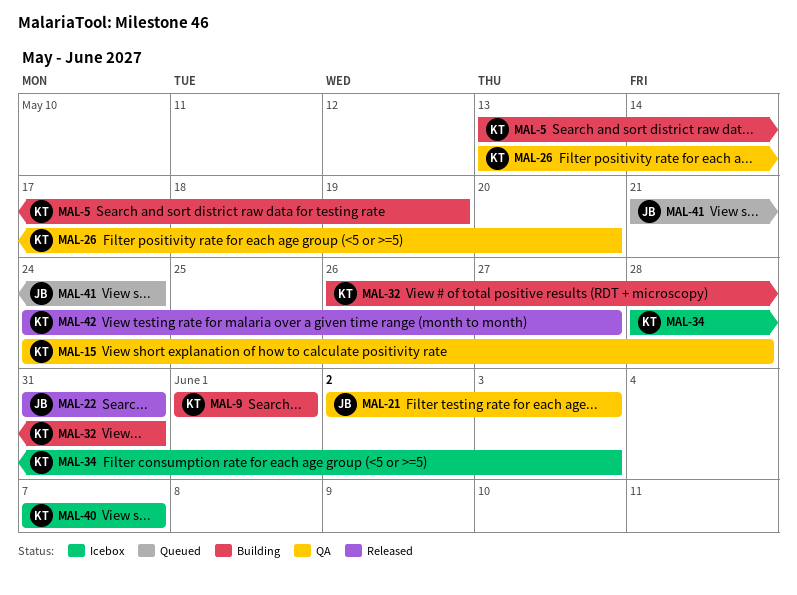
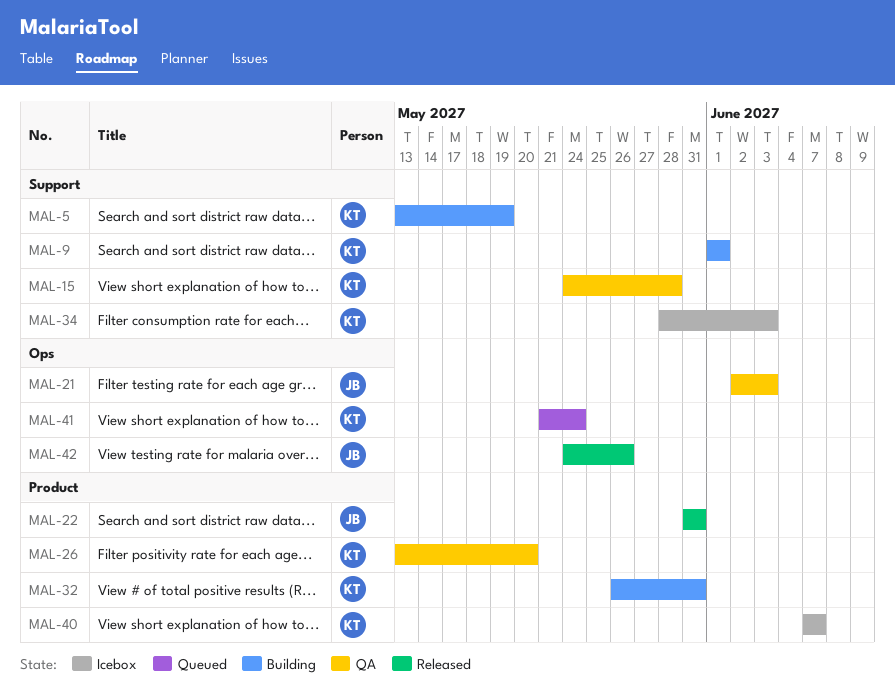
MAL-41, owner: JB -> KT
MAL-42, owner: KT -> JB
MAL-42, due: May 27 -> May 26

